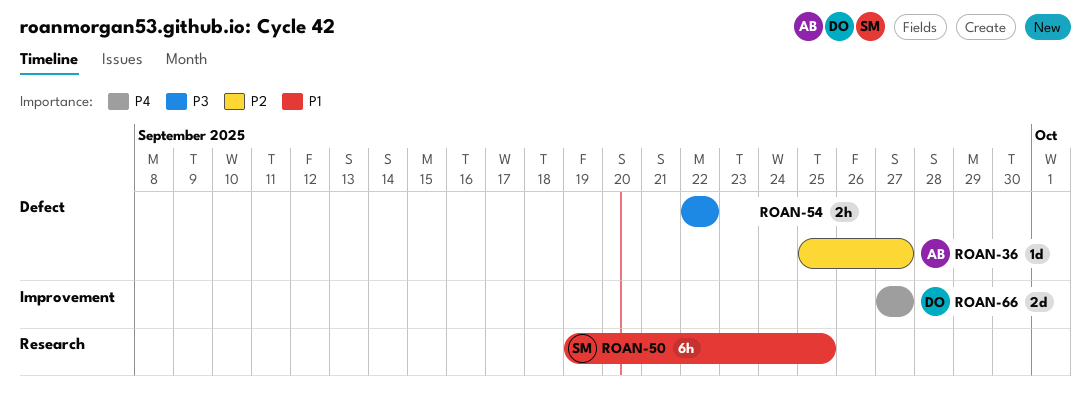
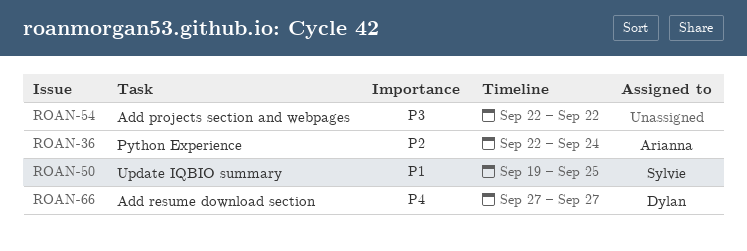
ROAN-36, start: Sep 25 -> Sep 22
ROAN-36, due: Sep 27 -> Sep 24

